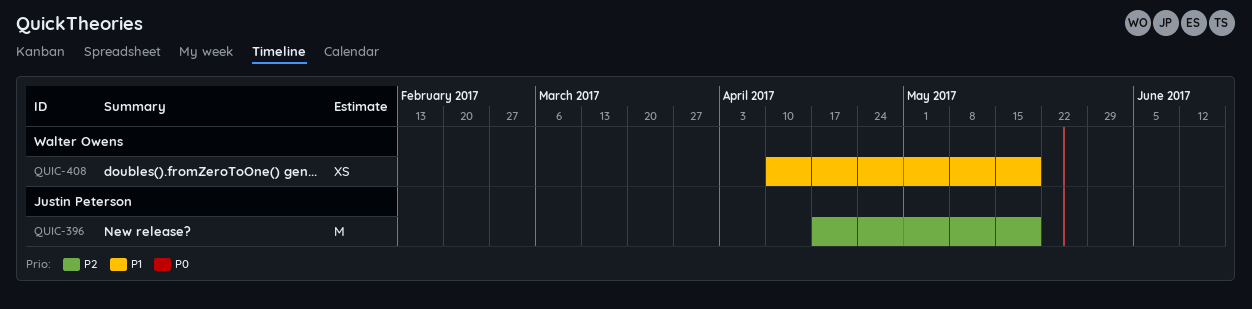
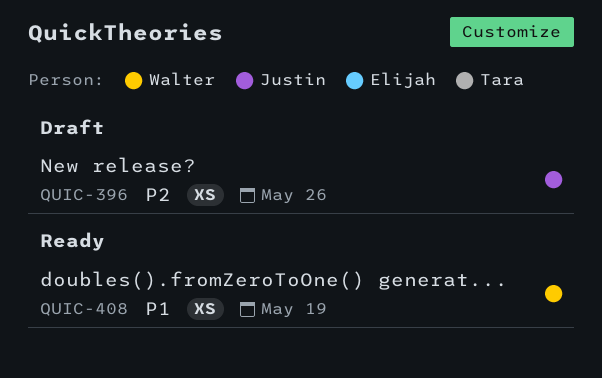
QUIC-396, estimate: M -> XS
QUIC-396, due: May 19 -> May 26

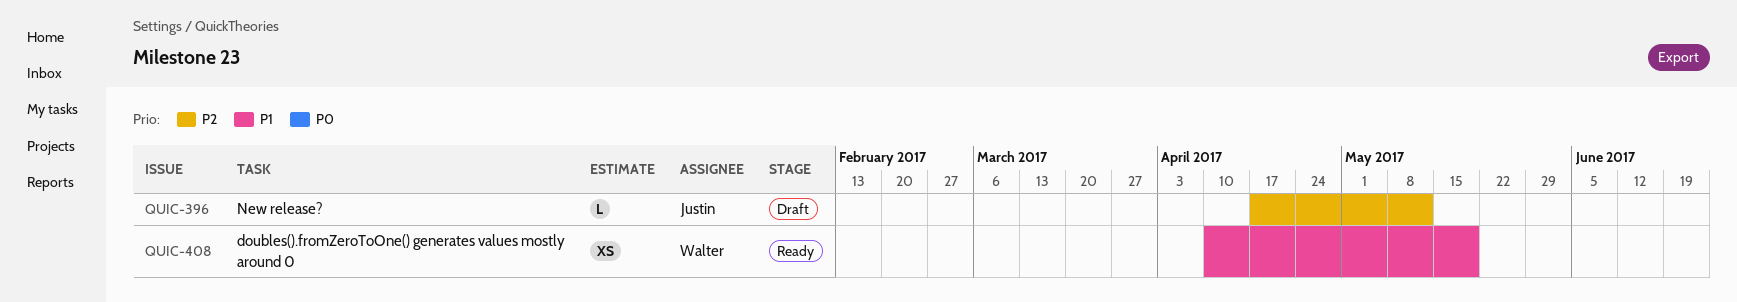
QUIC-396, estimate: XS -> L
QUIC-396, due: May 26 -> May 12

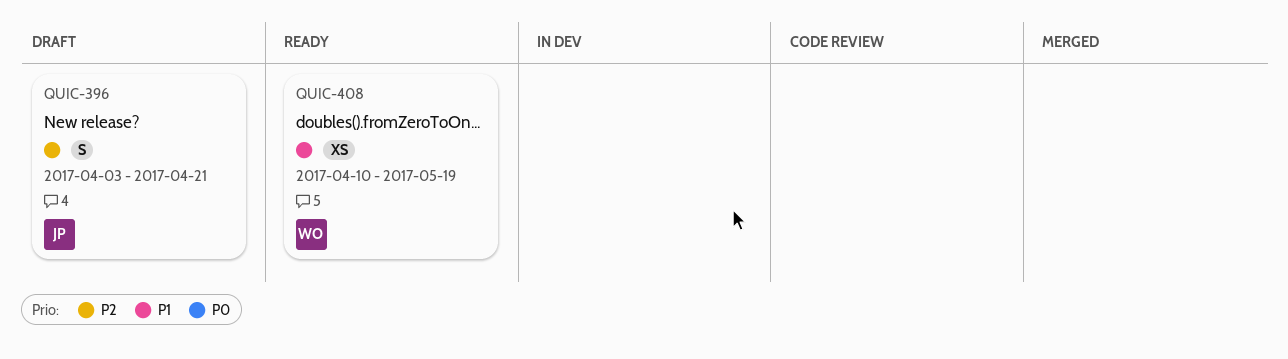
QUIC-396, estimate: L -> S
QUIC-396, start: Apr 17 -> Apr 3
QUIC-396, due: May 12 -> Apr 21

